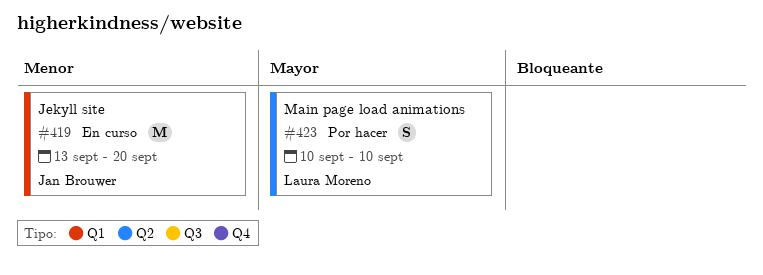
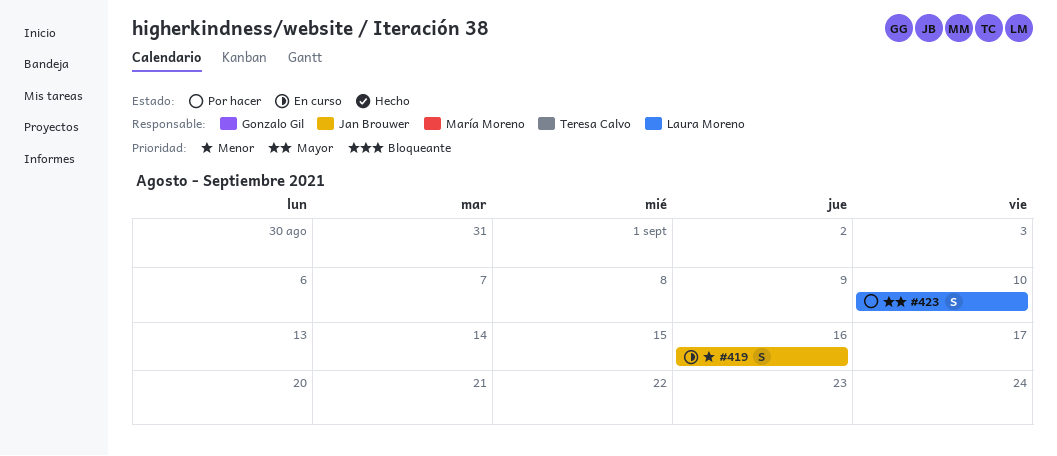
#419, estimate: M -> S
#419, start: Sep 13 -> Sep 16
#419, due: Sep 20 -> Sep 16

